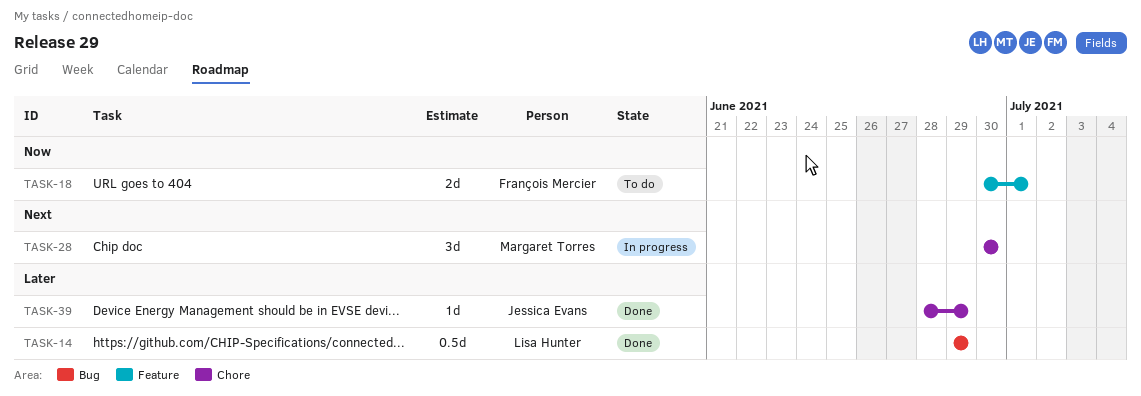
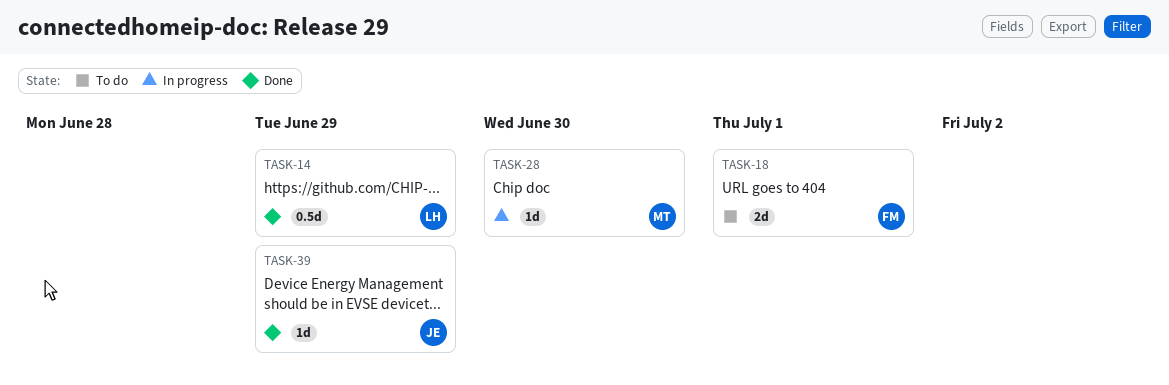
TASK-28, estimate: 3d -> 1d

